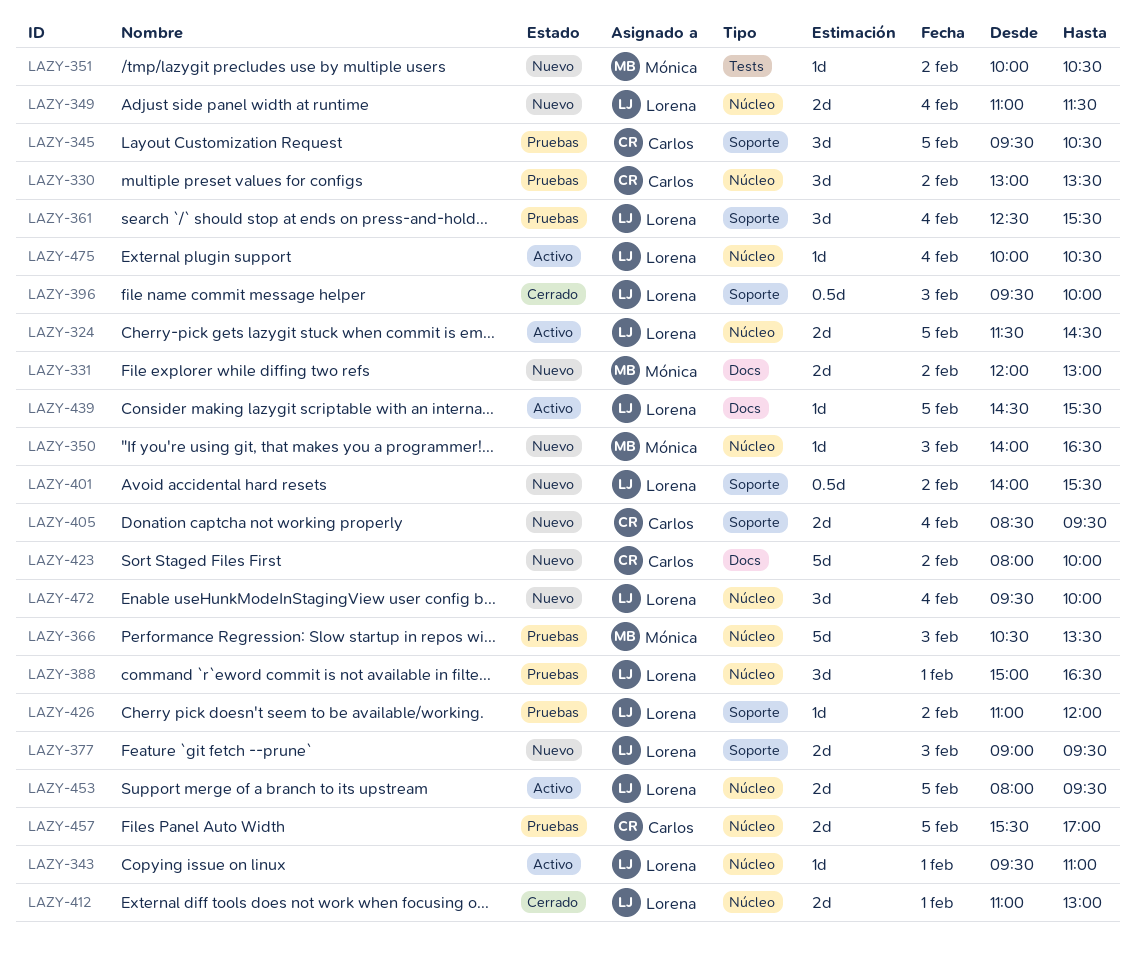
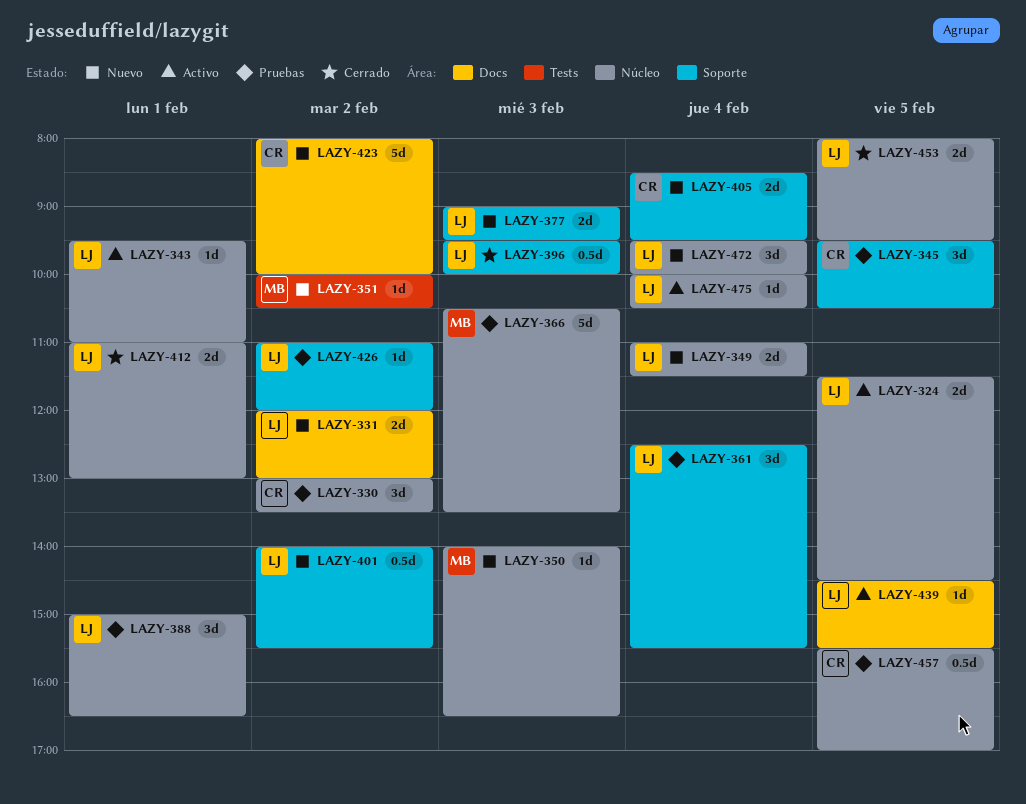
LAZY-331, owner: Mónica -> Lorena
LAZY-453, status: Activo -> Cerrado
LAZY-457, estimate: 2d -> 0.5d

